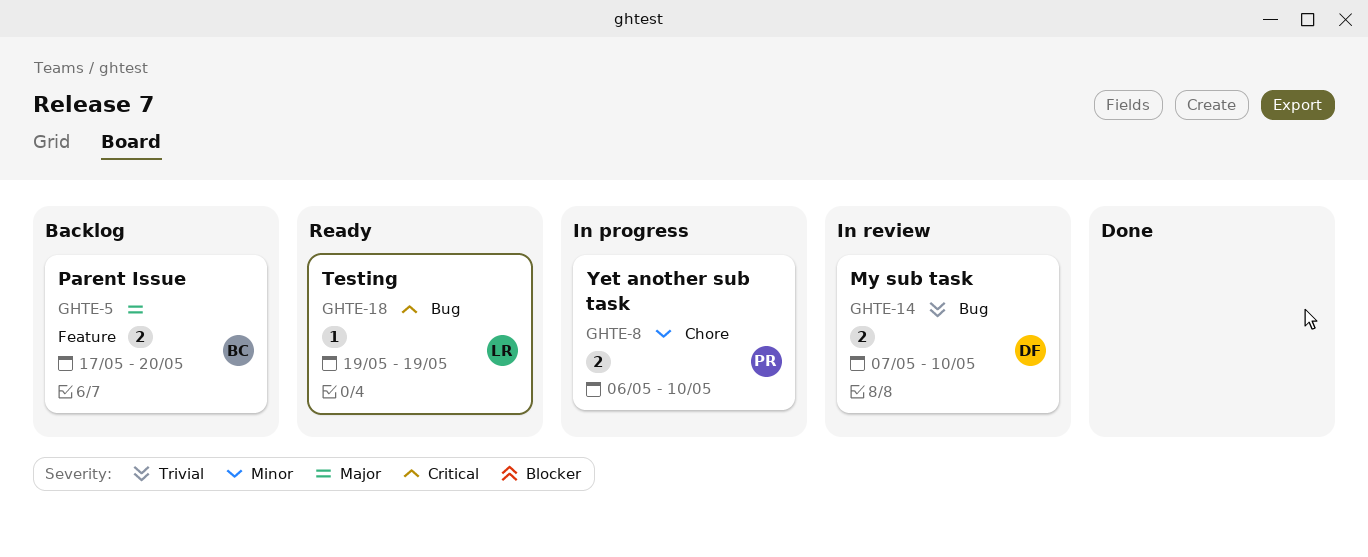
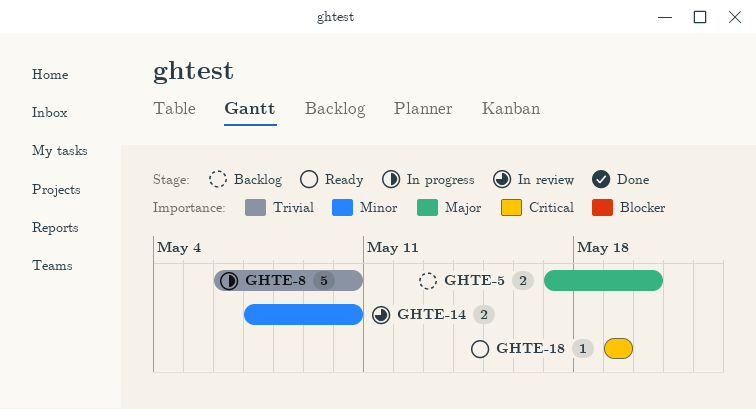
GHTE-8, priority: Minor -> Trivial
GHTE-8, estimate: 2 -> 5
GHTE-14, priority: Trivial -> Minor

